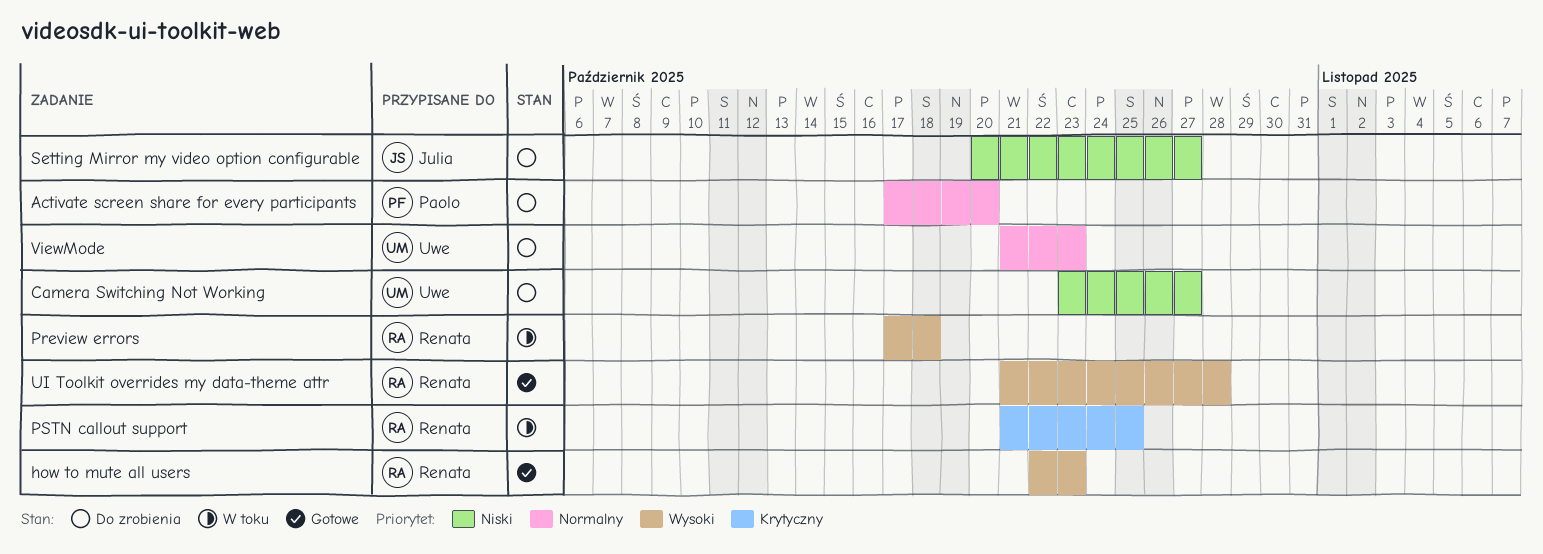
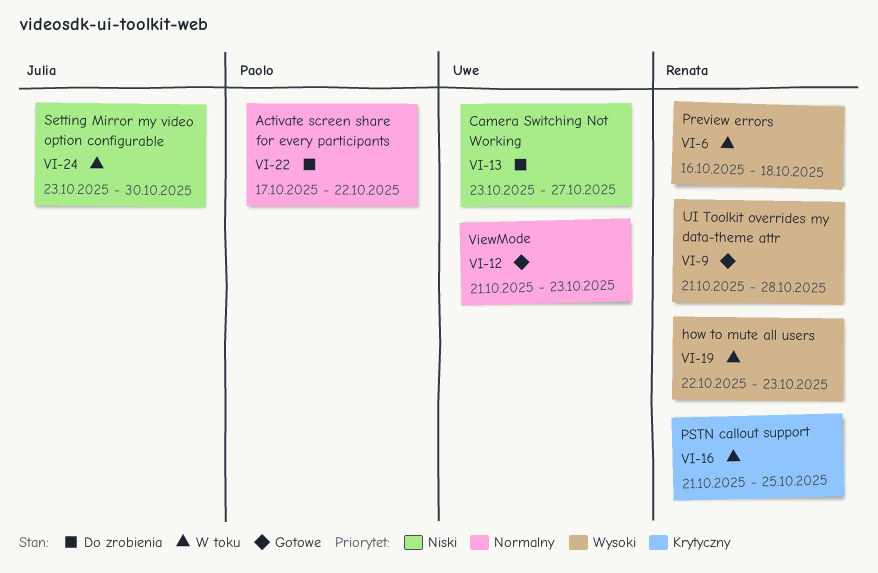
Activate screen share for every participants, due: Oct 20 -> Oct 22
how to mute all users, status: Gotowe -> W toku
Preview errors, start: Oct 17 -> Oct 16
Setting Mirror my video option configurable, status: Do zrobienia -> W toku
Setting Mirror my video option configurable, start: Oct 20 -> Oct 23
Setting Mirror my video option configurable, due: Oct 27 -> Oct 30
ViewMode, status: Do zrobienia -> Gotowe

